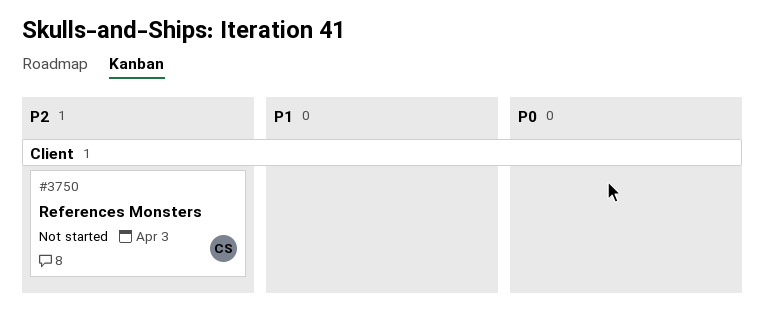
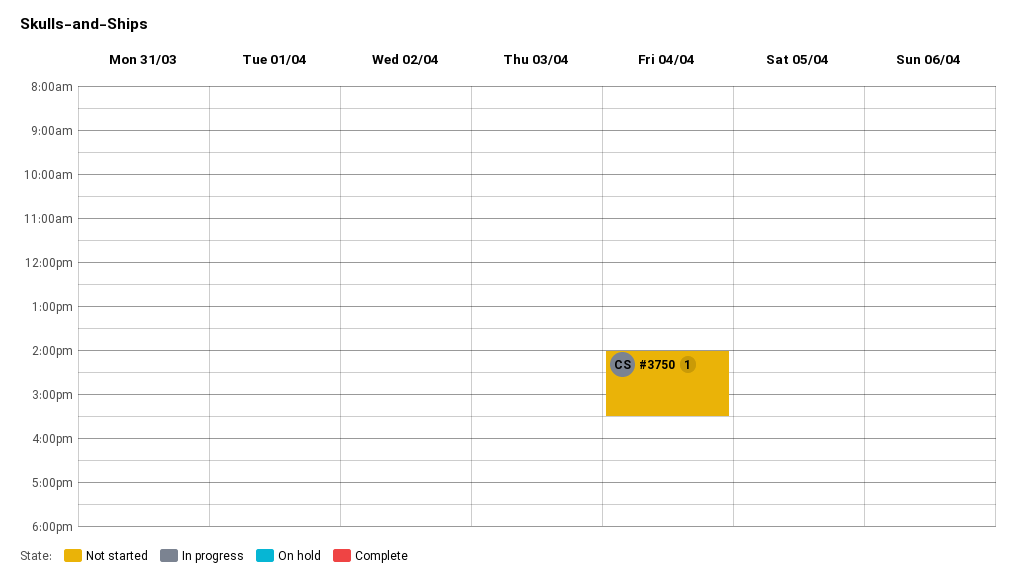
#3750, day: Apr 3 -> Apr 4

